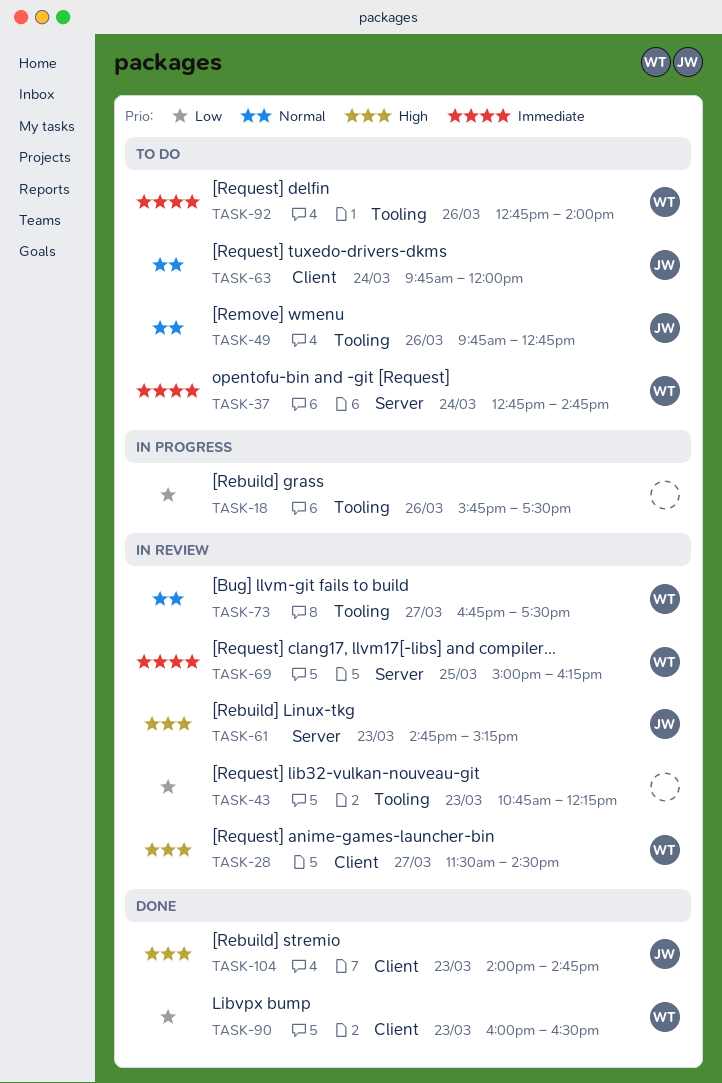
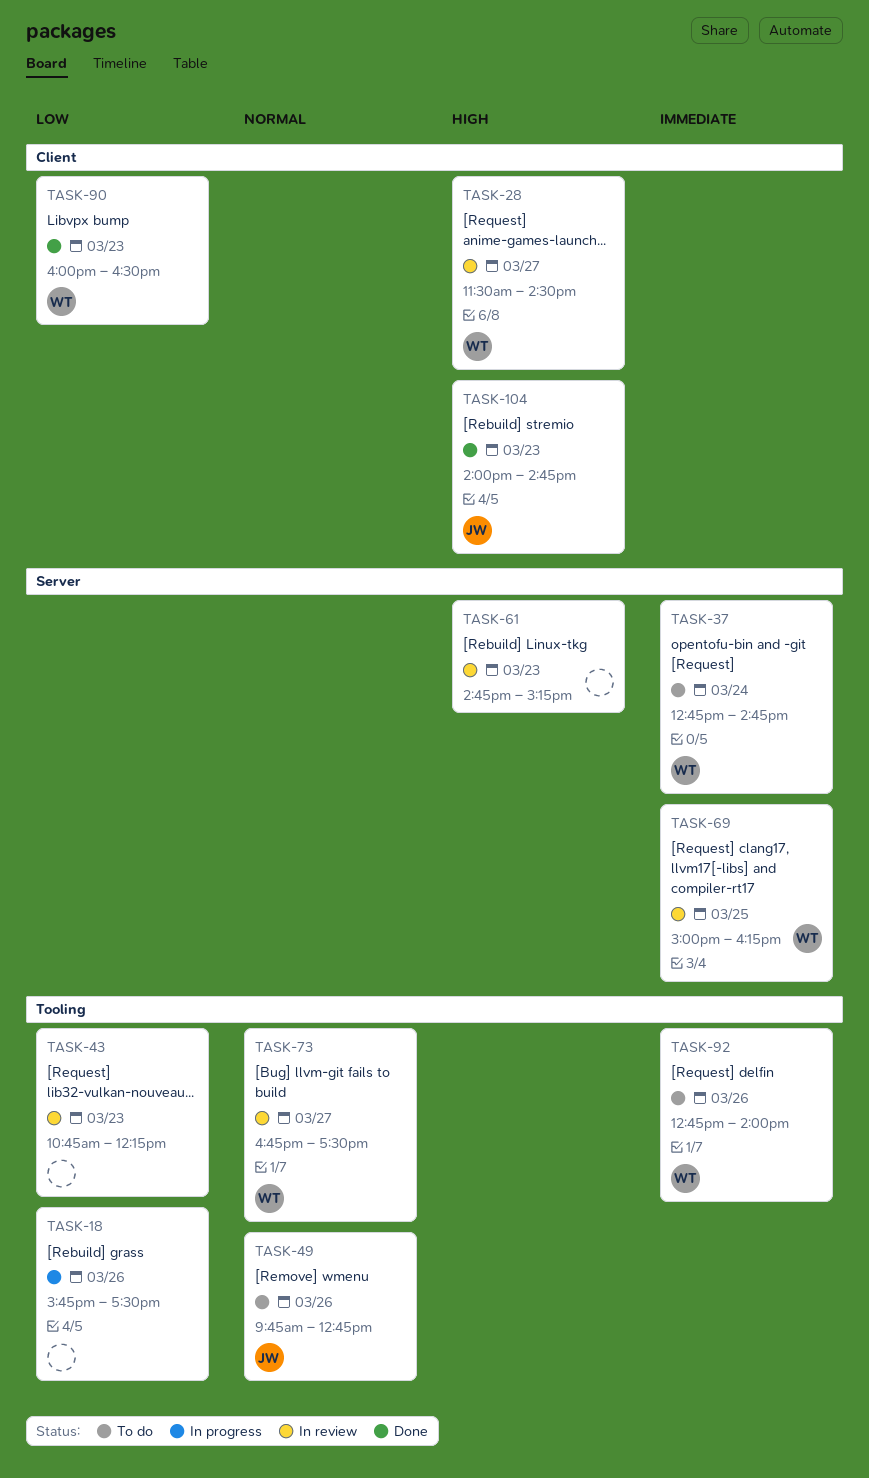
TASK-61, owner: JW -> none
TASK-63: present -> none

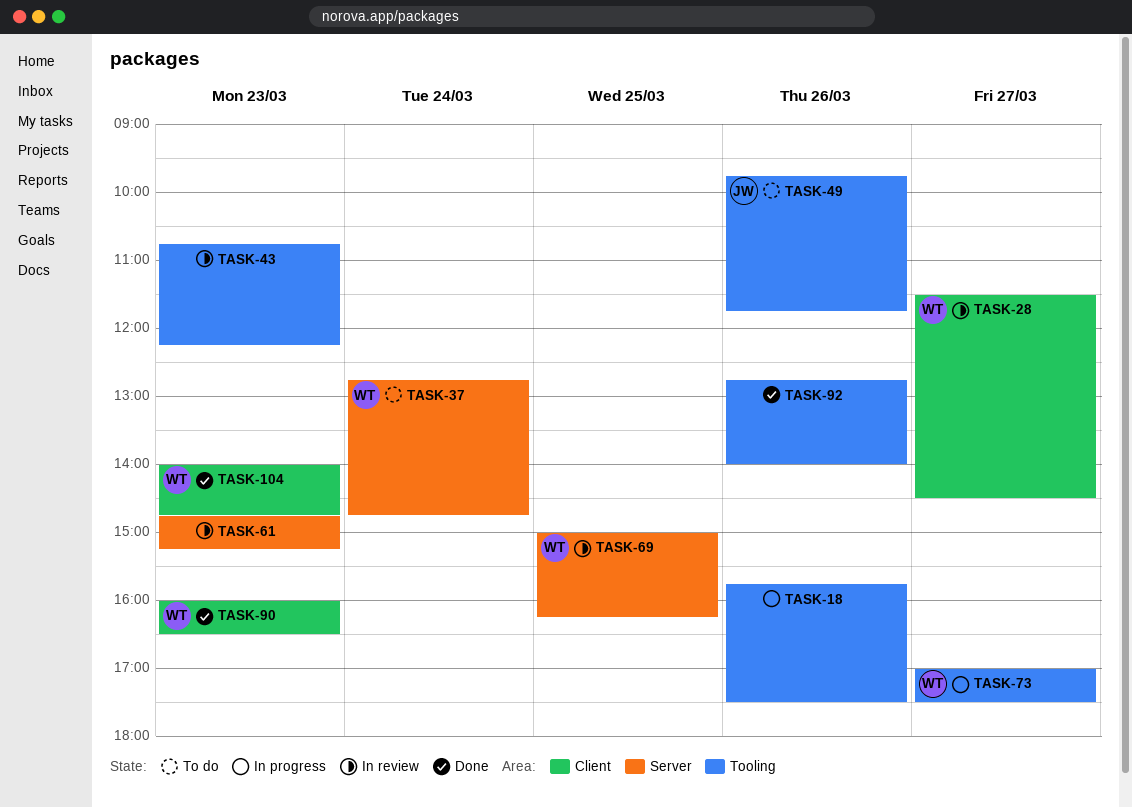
TASK-49, ends: 12:45 -> 11:45
TASK-73, status: In review -> In progress
TASK-73, begins: 16:45 -> 17:00
TASK-92, status: To do -> Done
TASK-92, owner: WT -> none
TASK-104, owner: JW -> WT

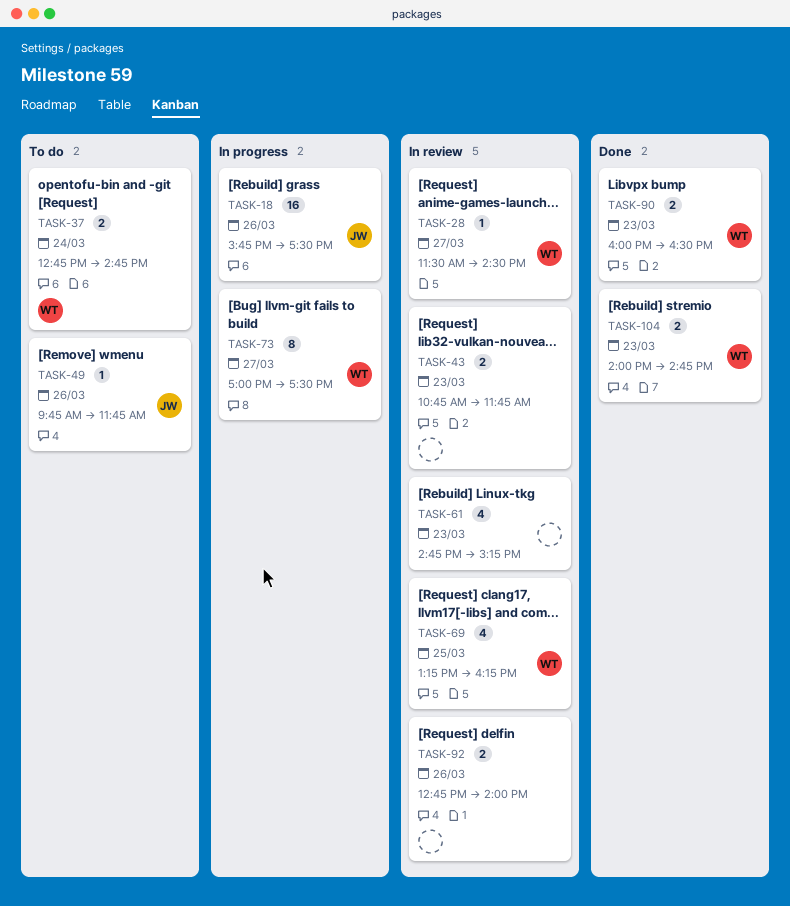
TASK-18, owner: none -> JW
TASK-43, ends: 12:15 -> 11:45
TASK-69, begins: 15:00 -> 13:15
TASK-92, status: Done -> In review

